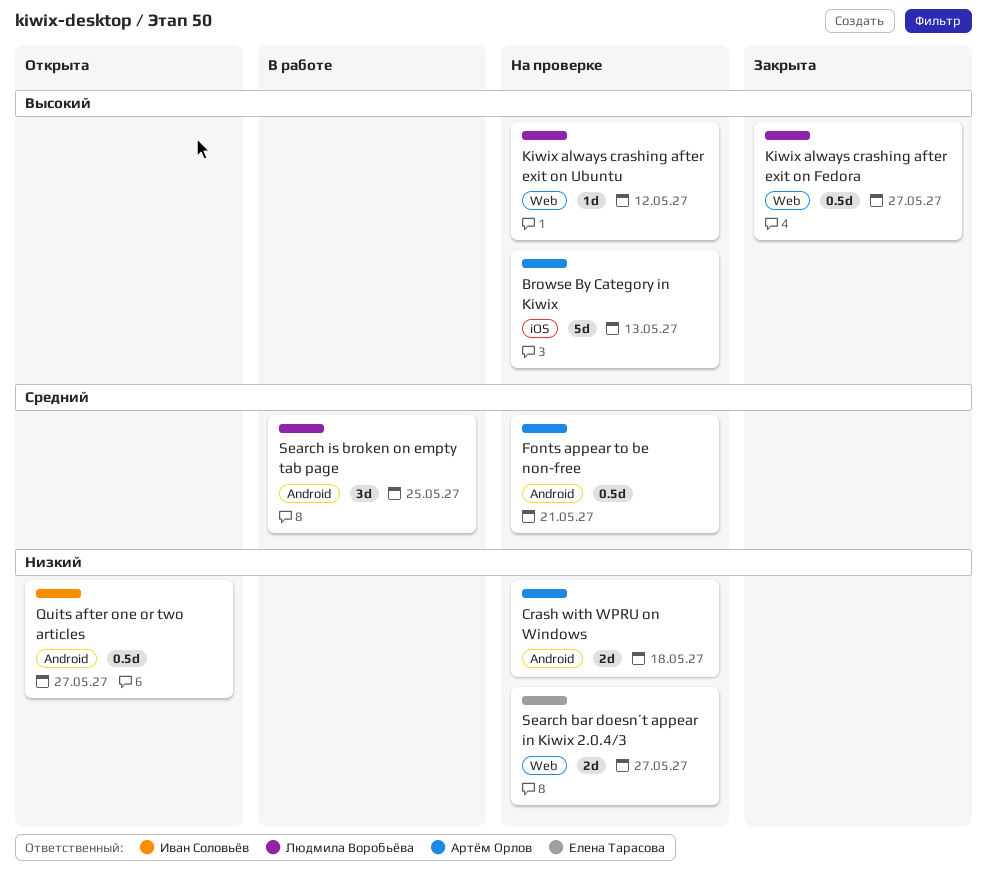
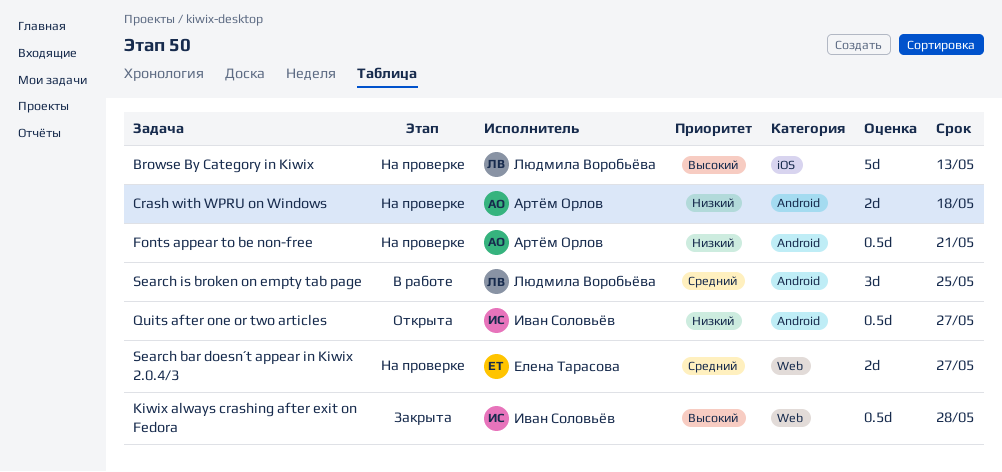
Browse By Category in Kiwix, owner: Артём Орлов -> Людмила Воробьёва
Fonts appear to be non-free, priority: Средний -> Низкий
Kiwix always crashing after exit on Fedora, owner: Людмила Воробьёва -> Иван Соловьёв
Kiwix always crashing after exit on Fedora, due: May 27 -> May 28
Kiwix always crashing after exit on Ubuntu: present -> none
Search bar doesn´t appear in Kiwix 2.0.4/3, priority: Низкий -> Средний

